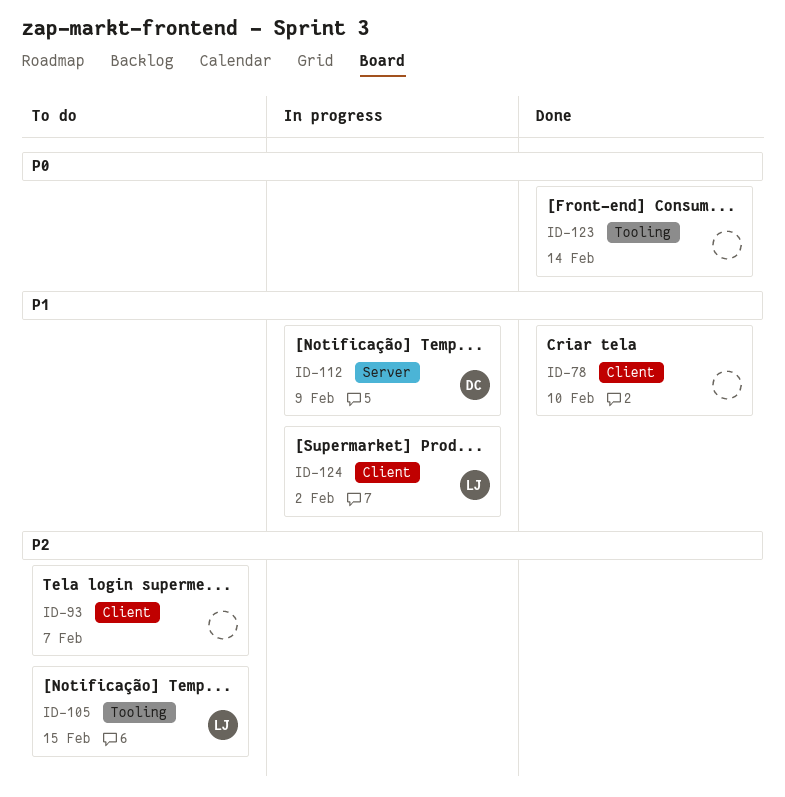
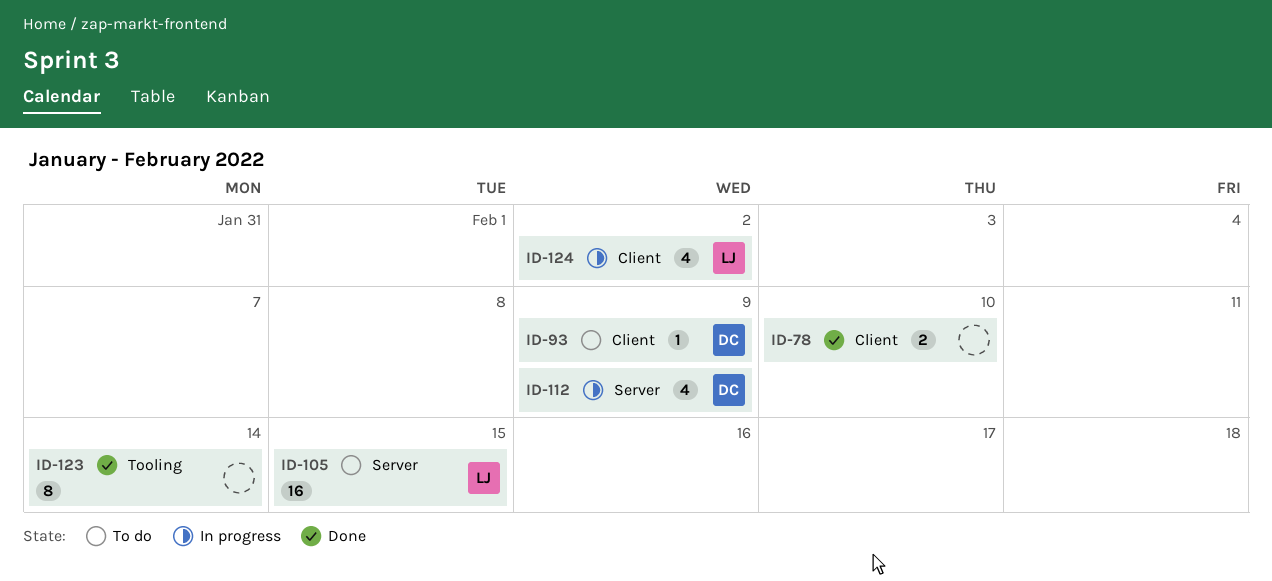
ID-93, owner: none -> DC
ID-93, due: Feb 7 -> Feb 9
ID-105, label: Tooling -> Server

